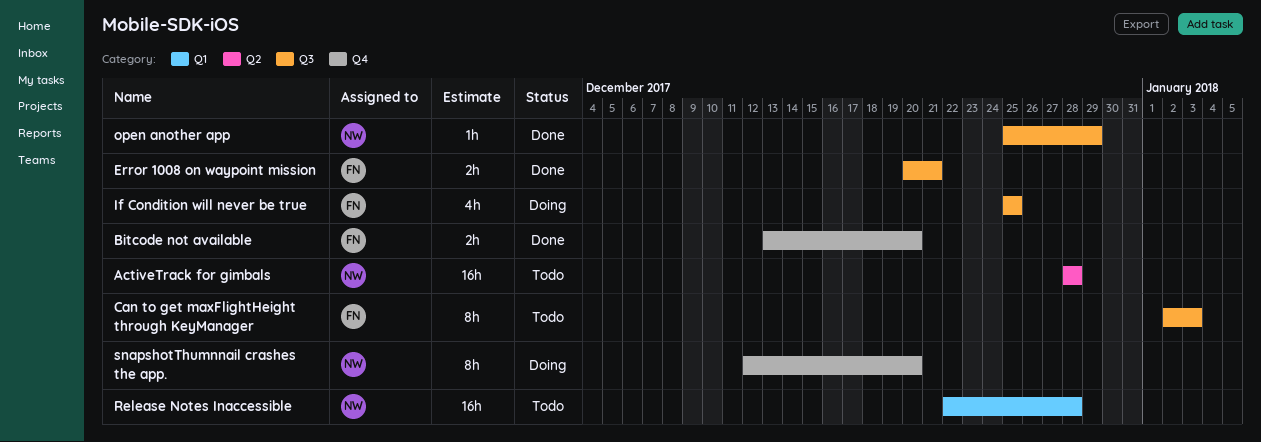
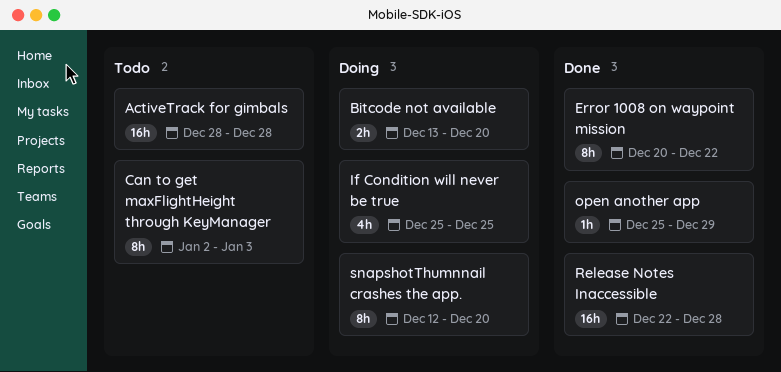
Bitcode not available, status: Done -> Doing
Error 1008 on waypoint mission, estimate: 2h -> 8h
Error 1008 on waypoint mission, due: Dec 21 -> Dec 22
Release Notes Inaccessible, status: Todo -> Done

